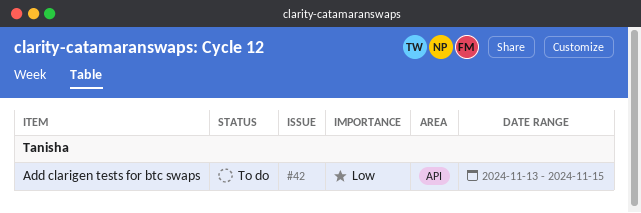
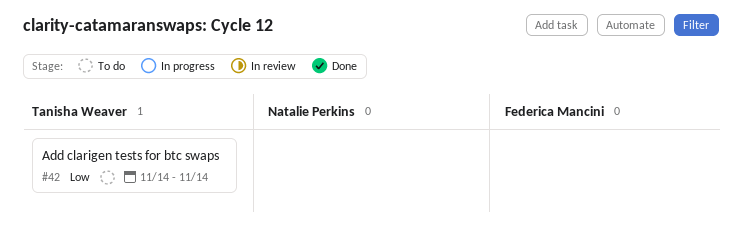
#42, start: Nov 13 -> Nov 14
#42, due: Nov 15 -> Nov 14

